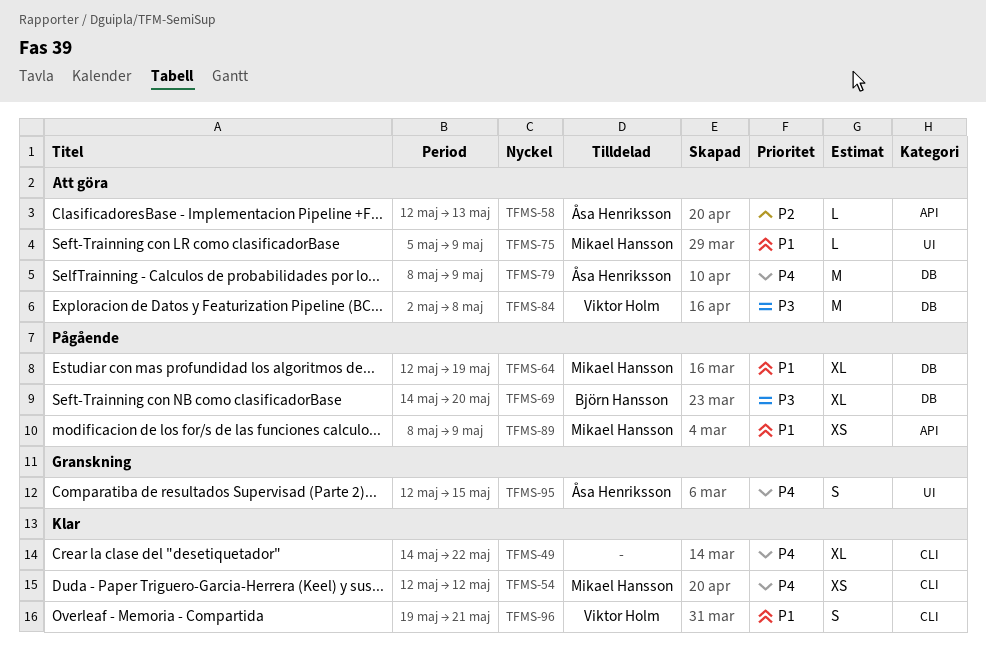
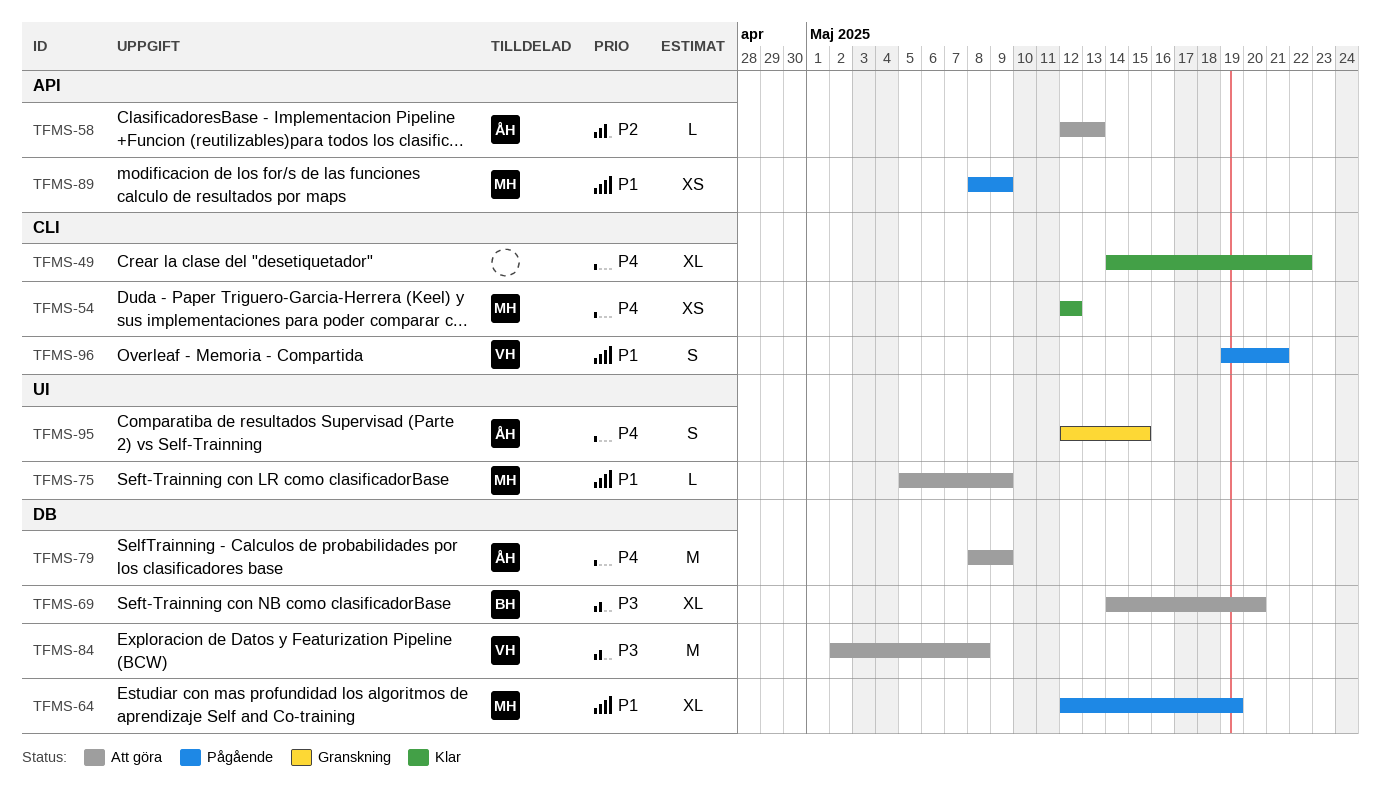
TFMS-69, status: Pågående -> Att göra
TFMS-96, status: Klar -> Pågående

